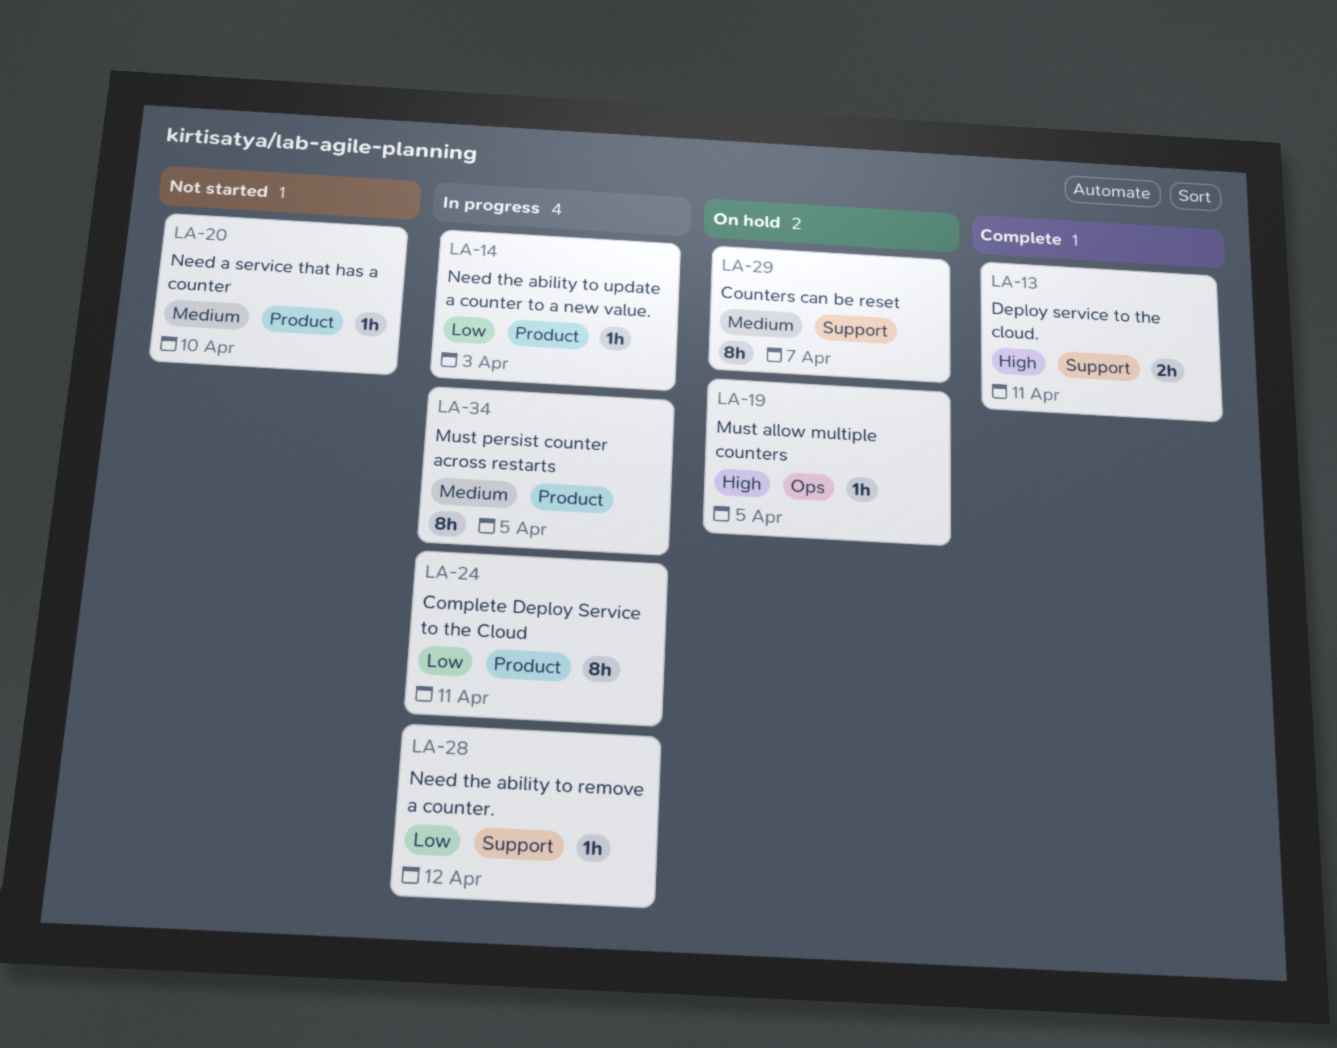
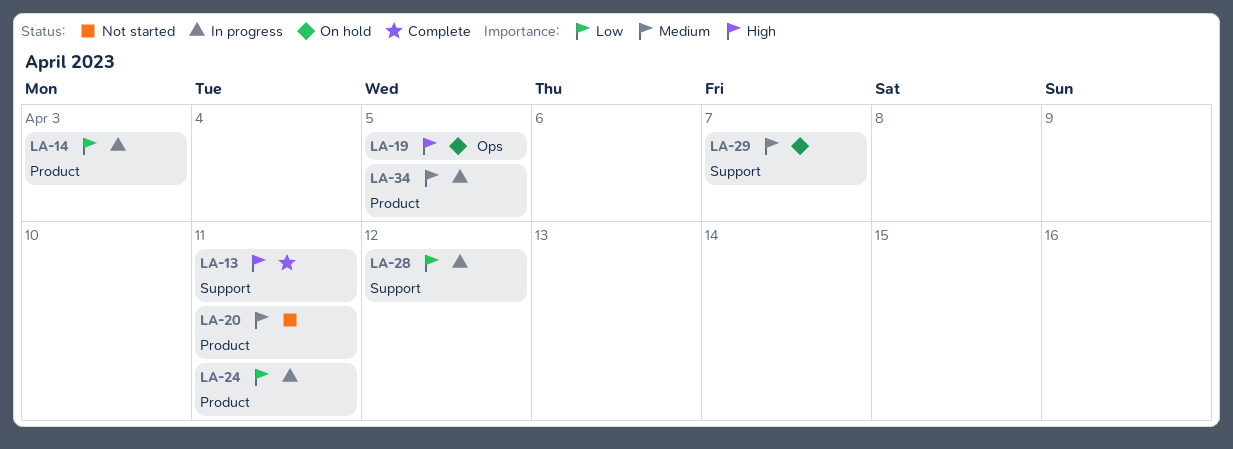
LA-20, due: Apr 10 -> Apr 11

